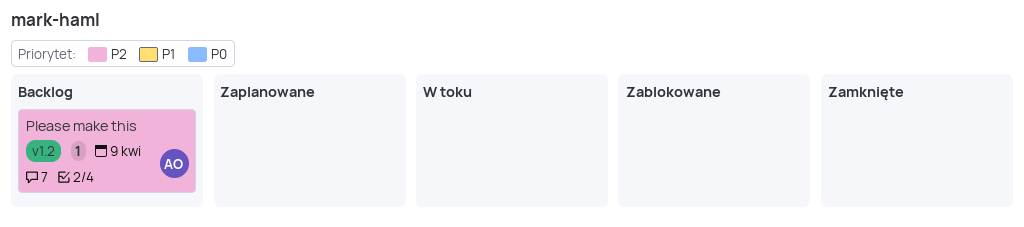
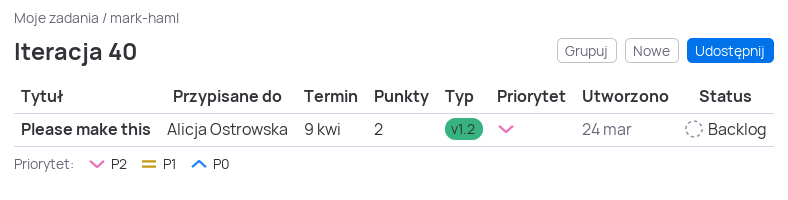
Please make this, estimate: 1 -> 2

